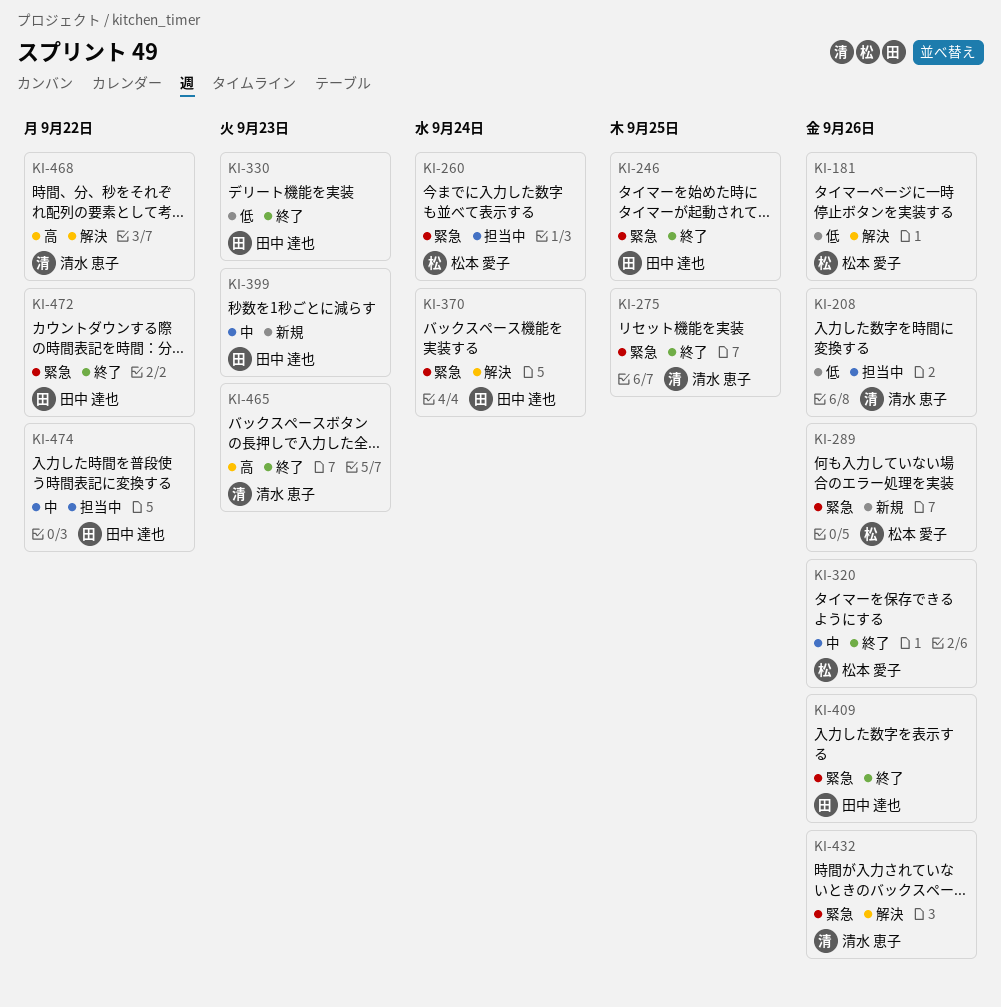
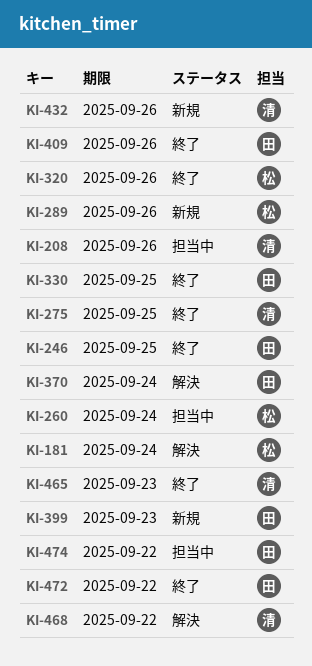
KI-181, due: Sep 26 -> Sep 24
KI-330, due: Sep 23 -> Sep 25
KI-432, status: 解決 -> 新規

